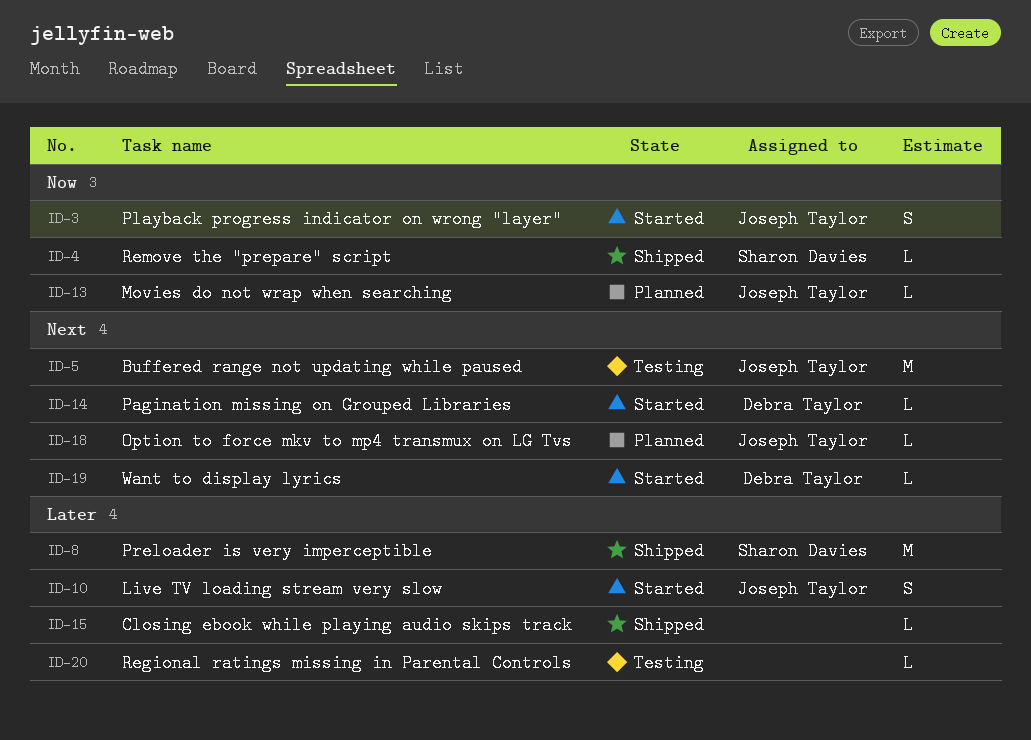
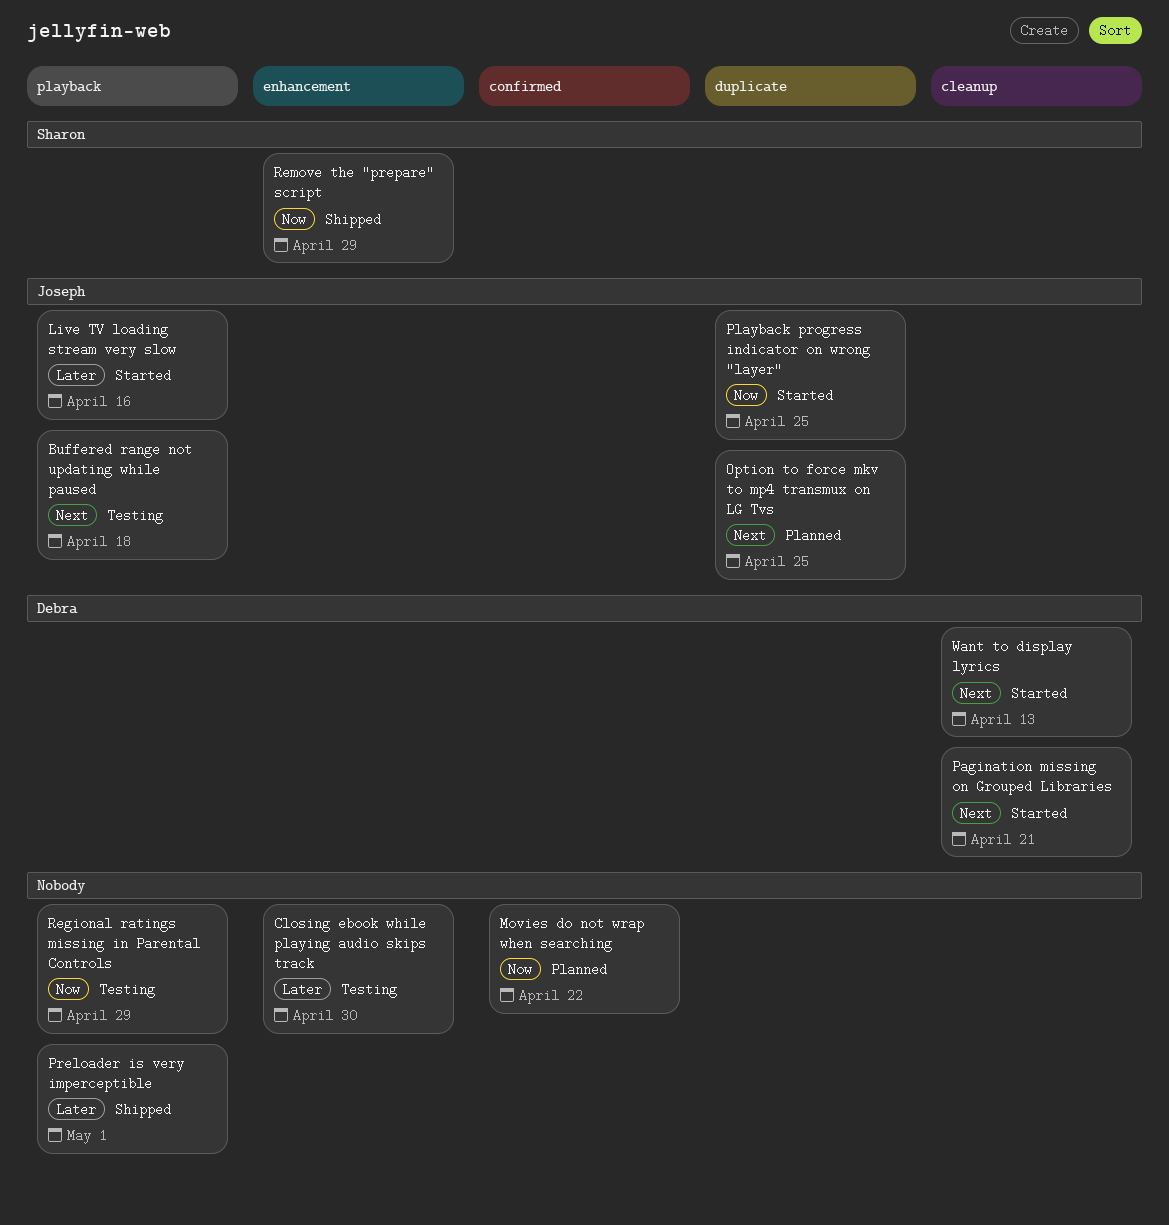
Closing ebook while playing audio skips track, status: Shipped -> Testing
Movies do not wrap when searching, owner: Joseph Taylor -> none
Preloader is very imperceptible, owner: Sharon Davies -> none
Regional ratings missing in Parental Controls, priority: Later -> Now

